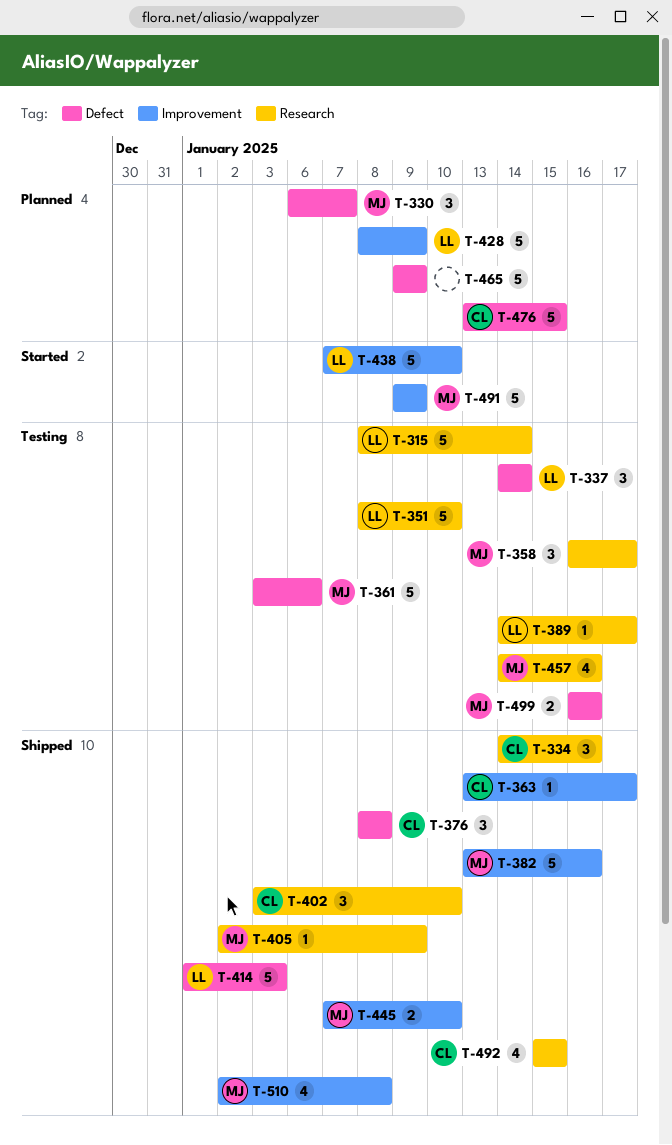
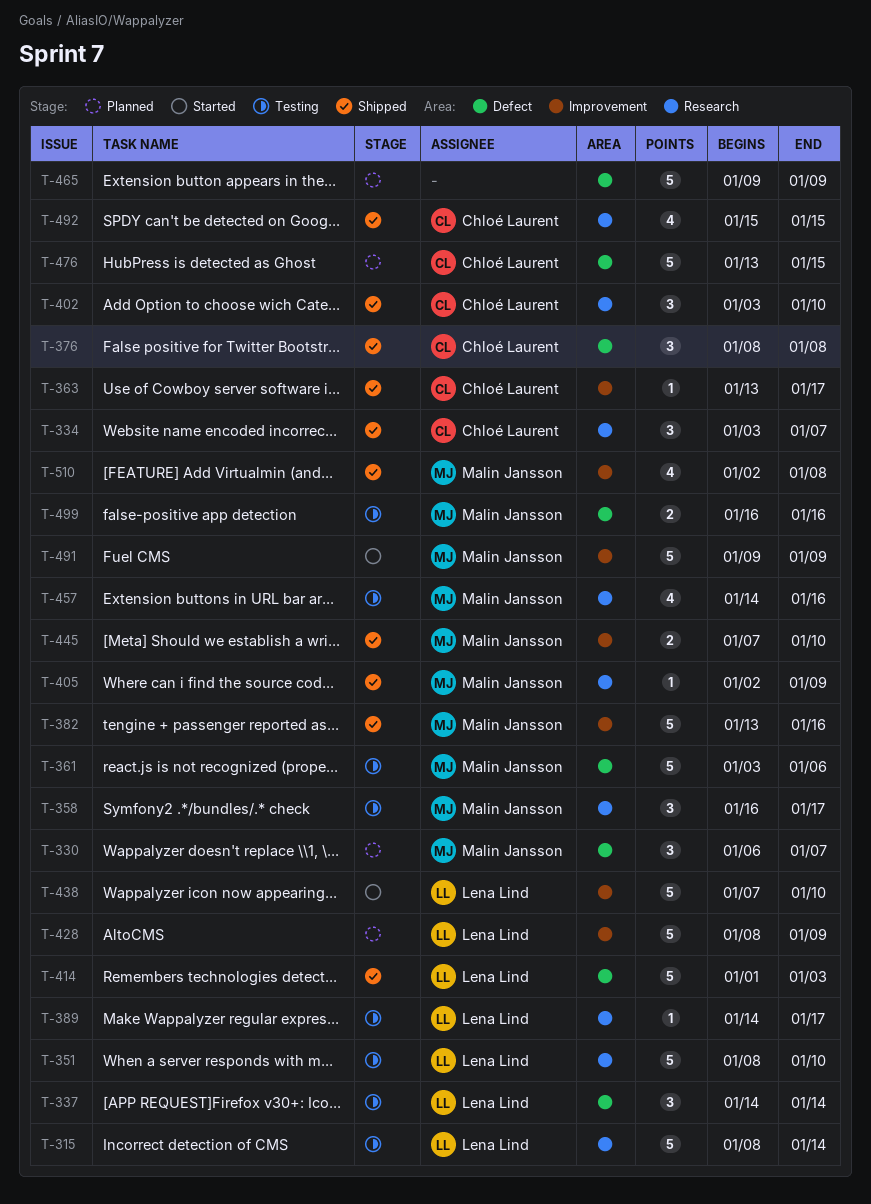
T-334, start: Jan 14 -> Jan 3
T-334, due: Jan 16 -> Jan 7

